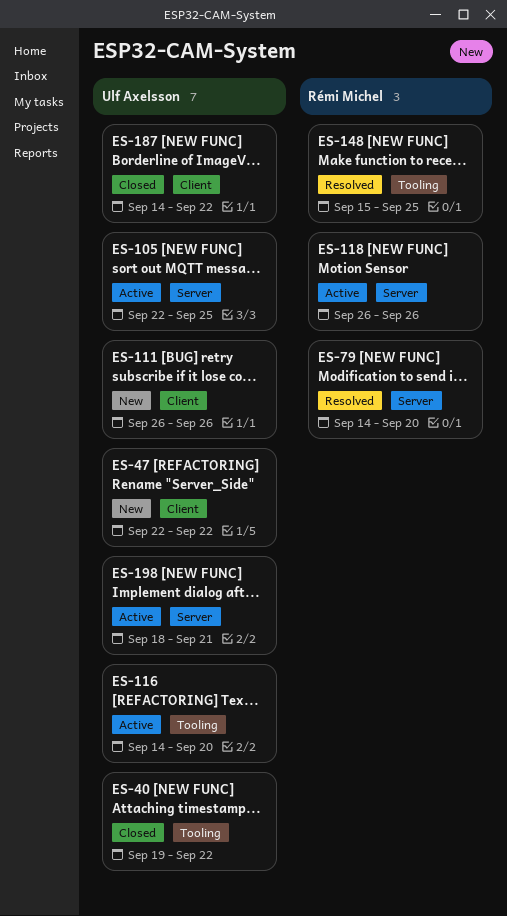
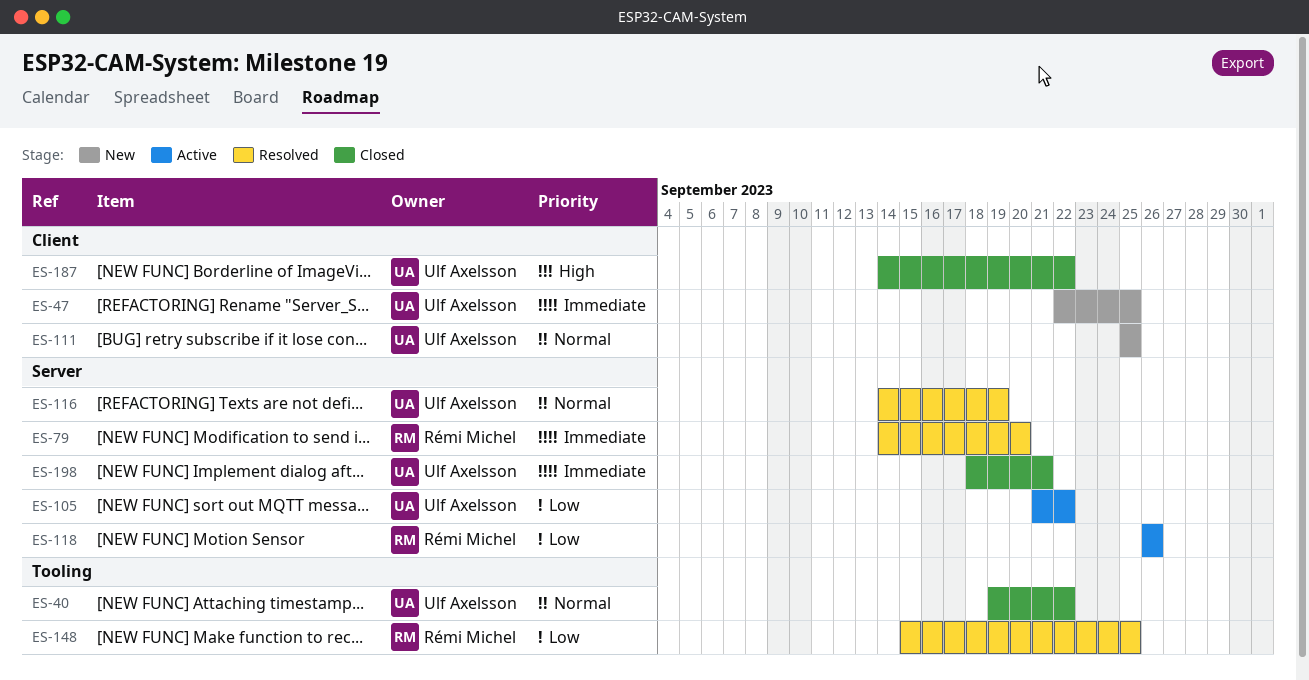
ES-47, due: Sep 22 -> Sep 25
ES-105, start: Sep 22 -> Sep 21
ES-105, due: Sep 25 -> Sep 22
ES-111, start: Sep 26 -> Sep 25
ES-111, due: Sep 26 -> Sep 25
ES-116, status: Active -> Resolved
ES-116, label: Tooling -> Server
ES-116, due: Sep 20 -> Sep 19
ES-198, status: Active -> Closed

